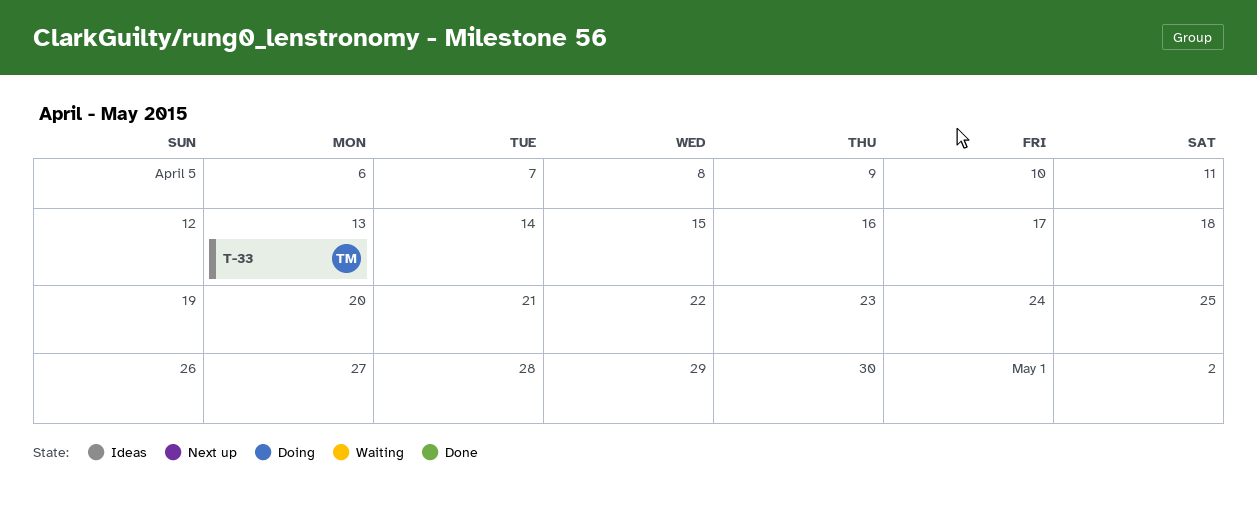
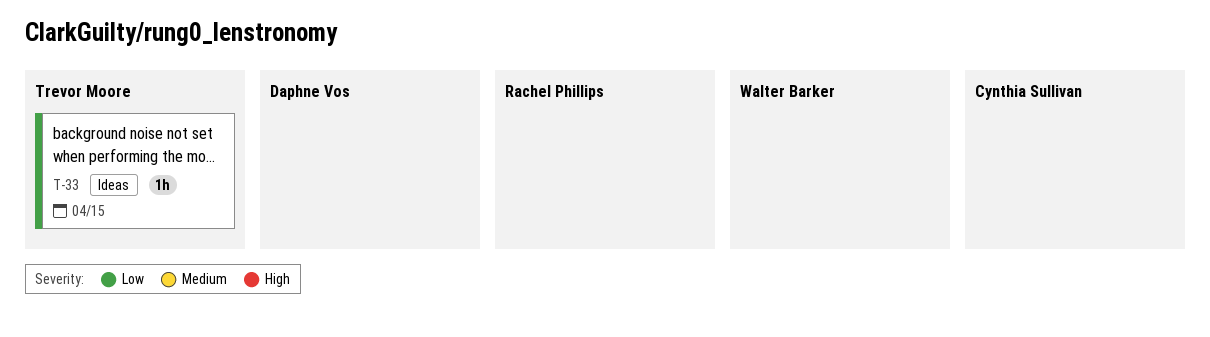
T-33, due: Apr 13 -> Apr 15

